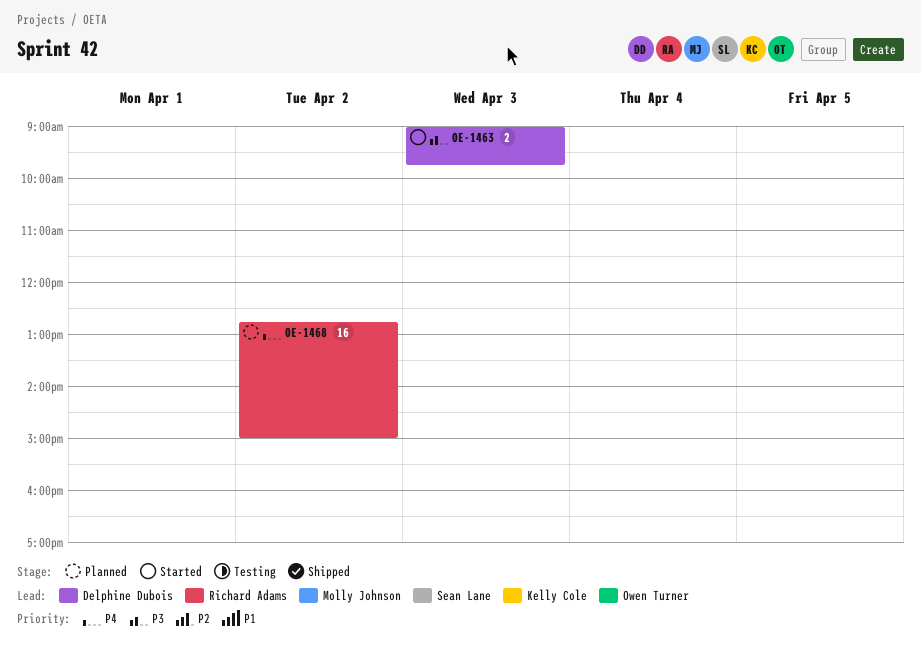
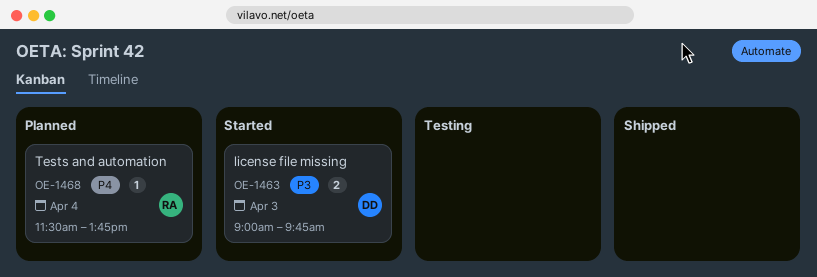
OE-1468, estimate: 16 -> 1
OE-1468, day: Apr 2 -> Apr 4
OE-1468, begins: 12:45 -> 11:30
OE-1468, ends: 15:00 -> 13:45

